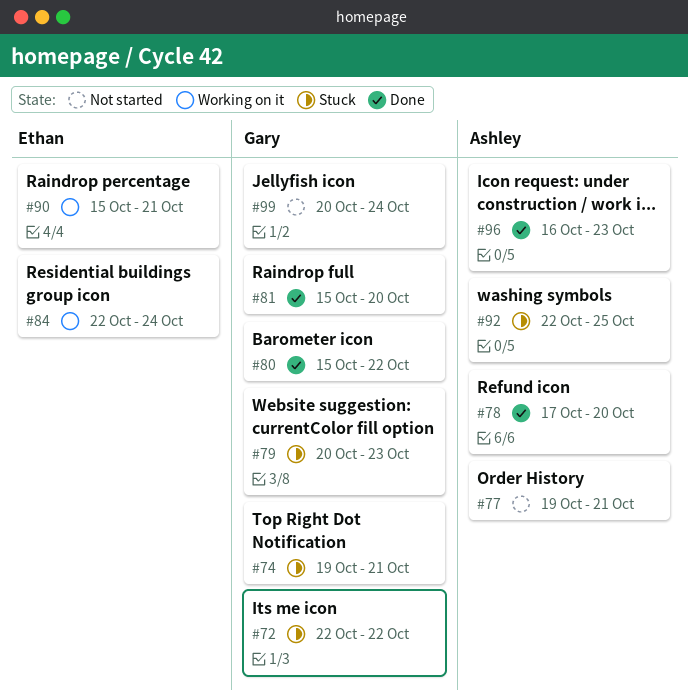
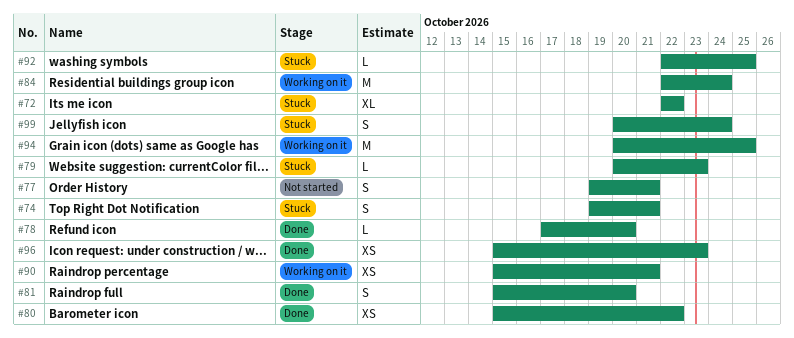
#94: none -> present
#96, start: Oct 16 -> Oct 15
#99, status: Not started -> Stuck

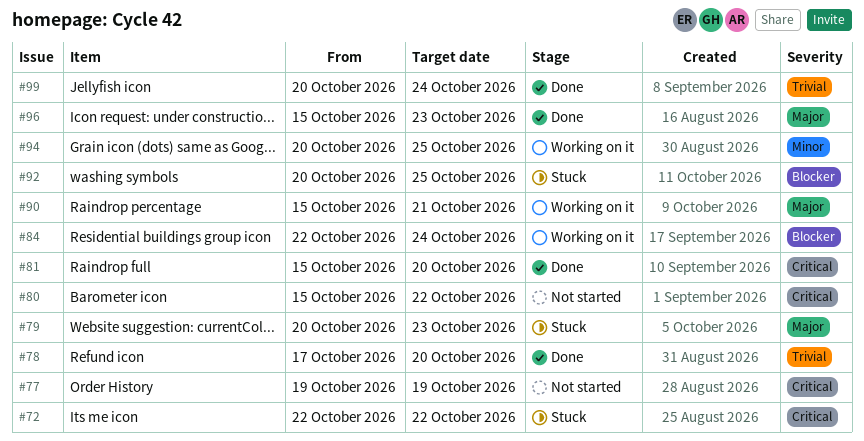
#74: present -> none
#77, due: Oct 21 -> Oct 19
#80, status: Done -> Not started
#92, start: Oct 22 -> Oct 20
#99, status: Stuck -> Done

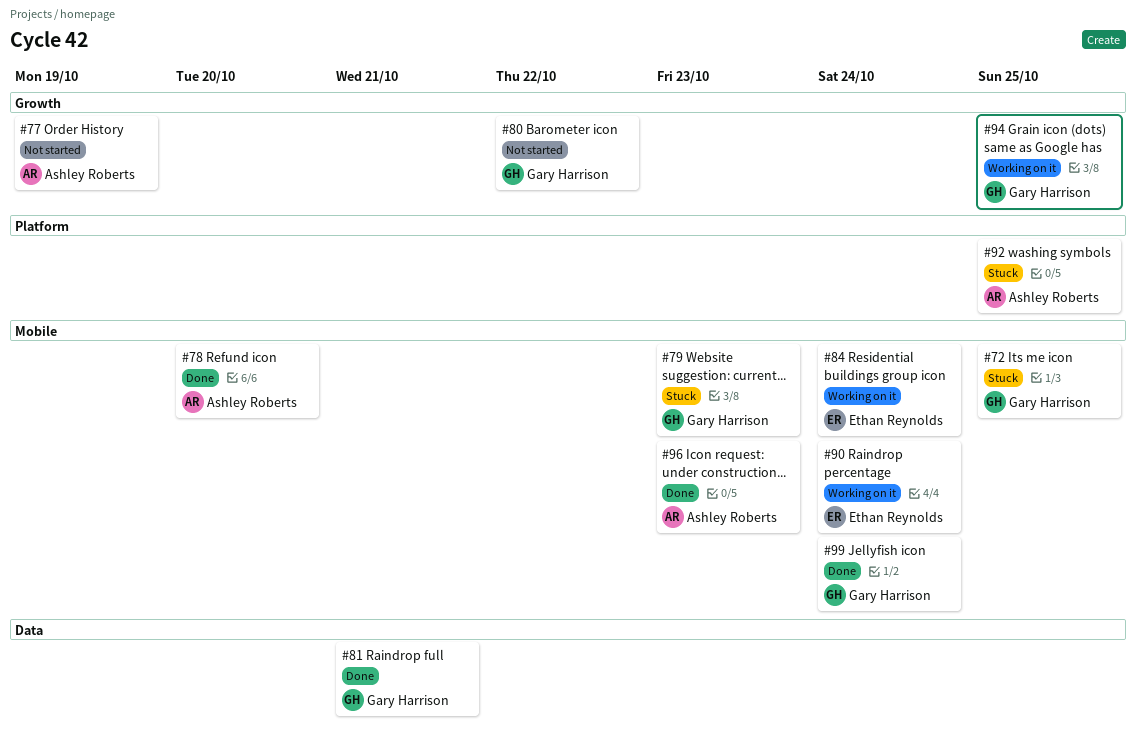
#72, due: Oct 22 -> Oct 25
#81, due: Oct 20 -> Oct 21
#90, due: Oct 21 -> Oct 24

